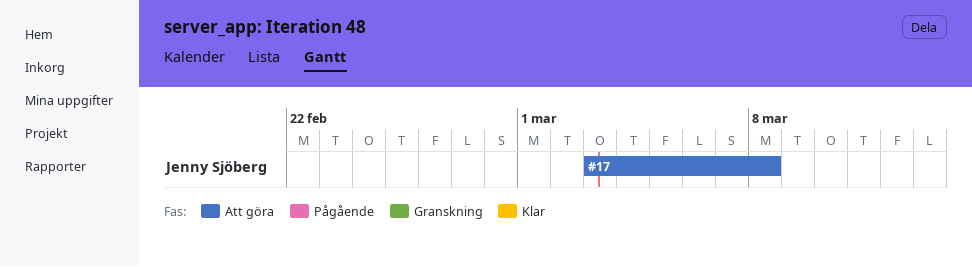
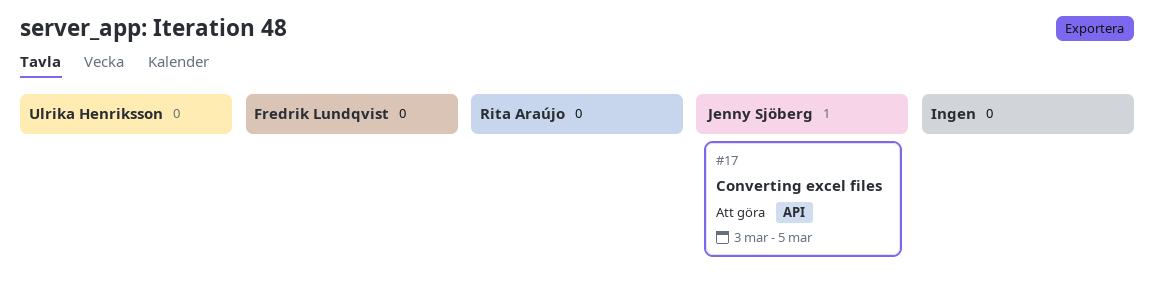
#17, due: Mar 8 -> Mar 5

